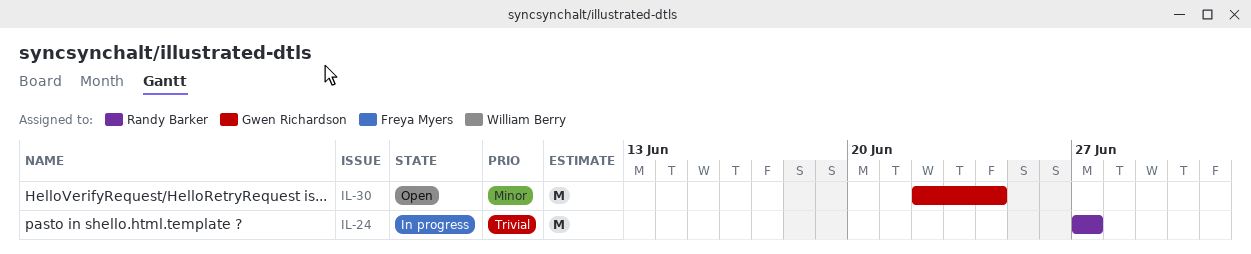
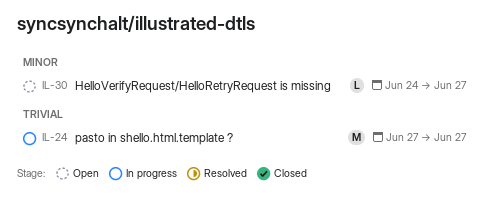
IL-30, estimate: M -> L
IL-30, start: Jun 22 -> Jun 24
IL-30, due: Jun 24 -> Jun 27

